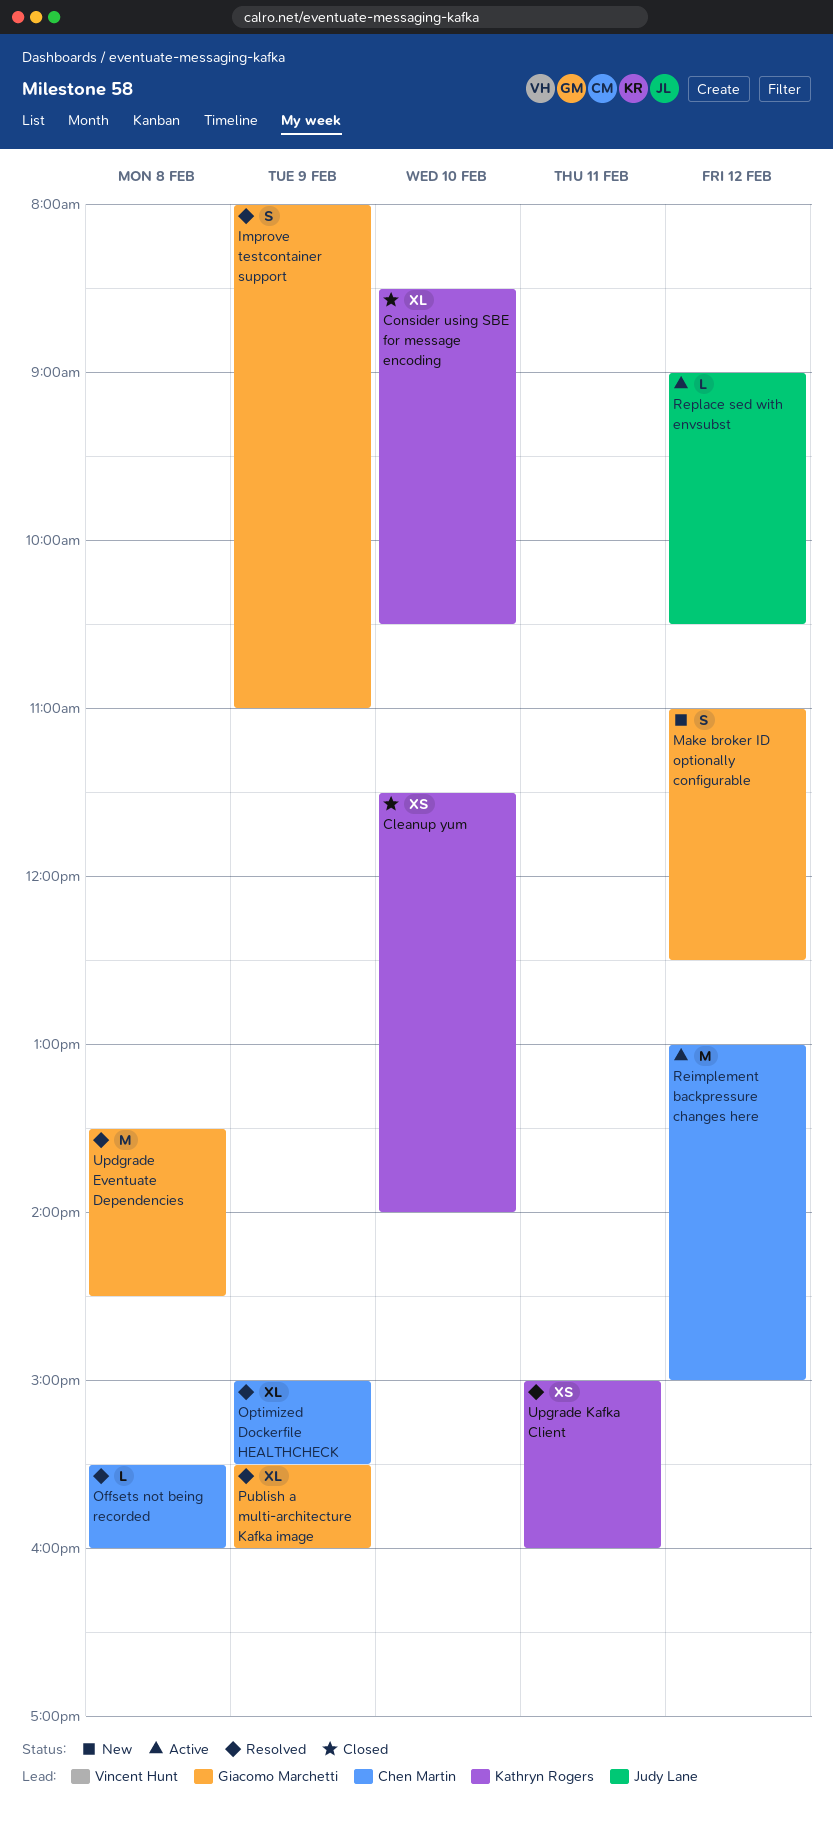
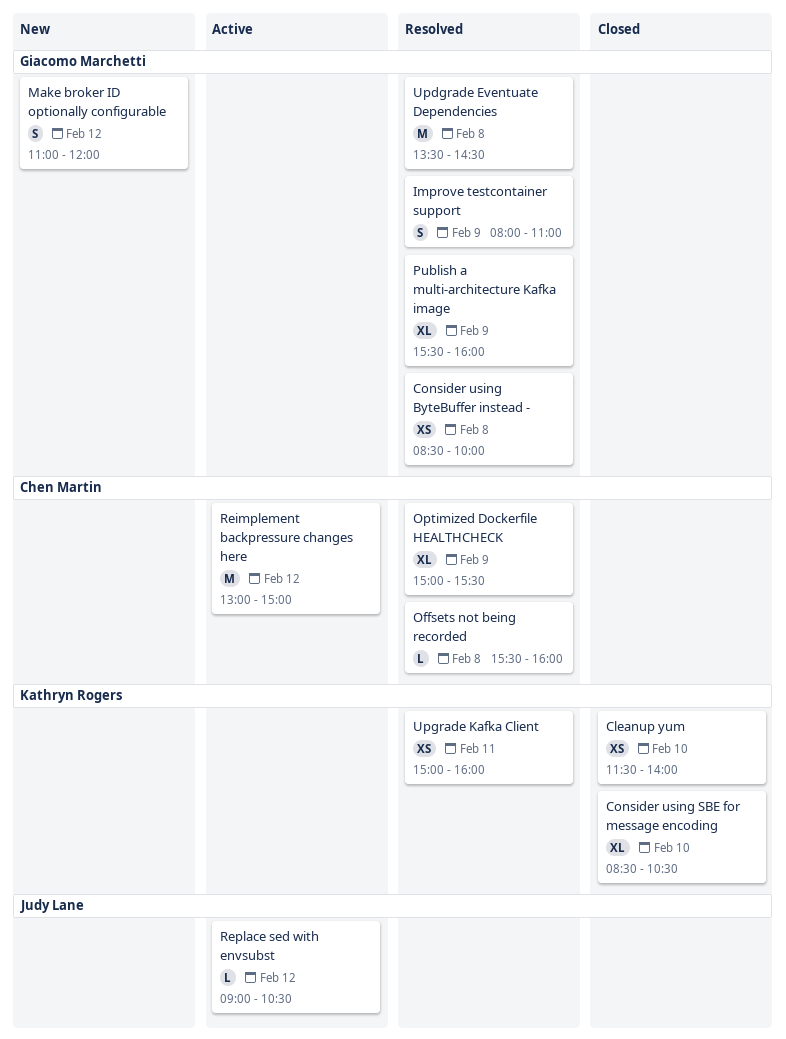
Consider using ByteBuffer instead -: none -> present
Make broker ID optionally configurable, ends: 12:30 -> 12:00

